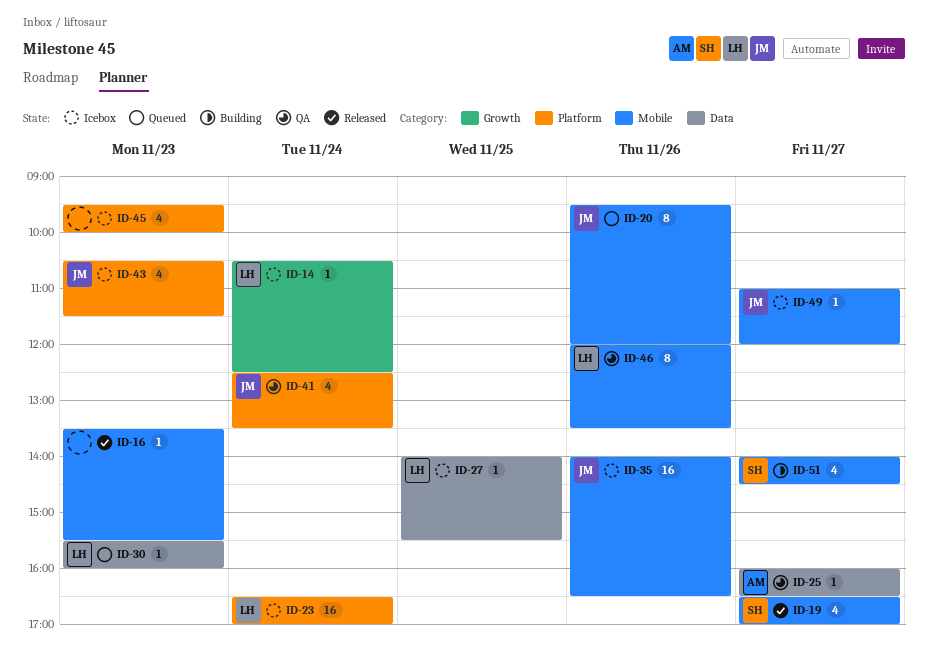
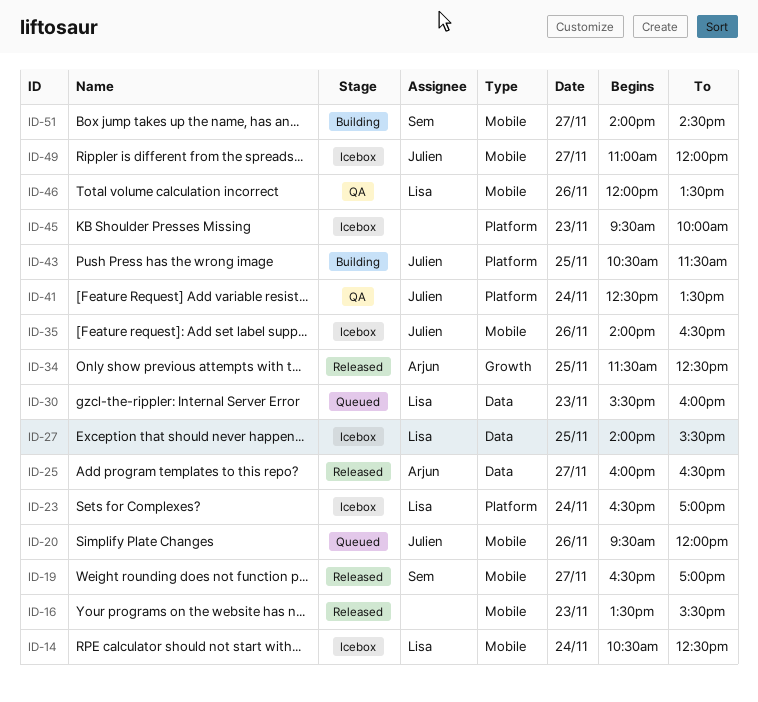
ID-14, label: Growth -> Mobile
ID-25, status: QA -> Released
ID-34: none -> present
ID-43, status: Icebox -> Building
ID-43, day: Nov 23 -> Nov 25

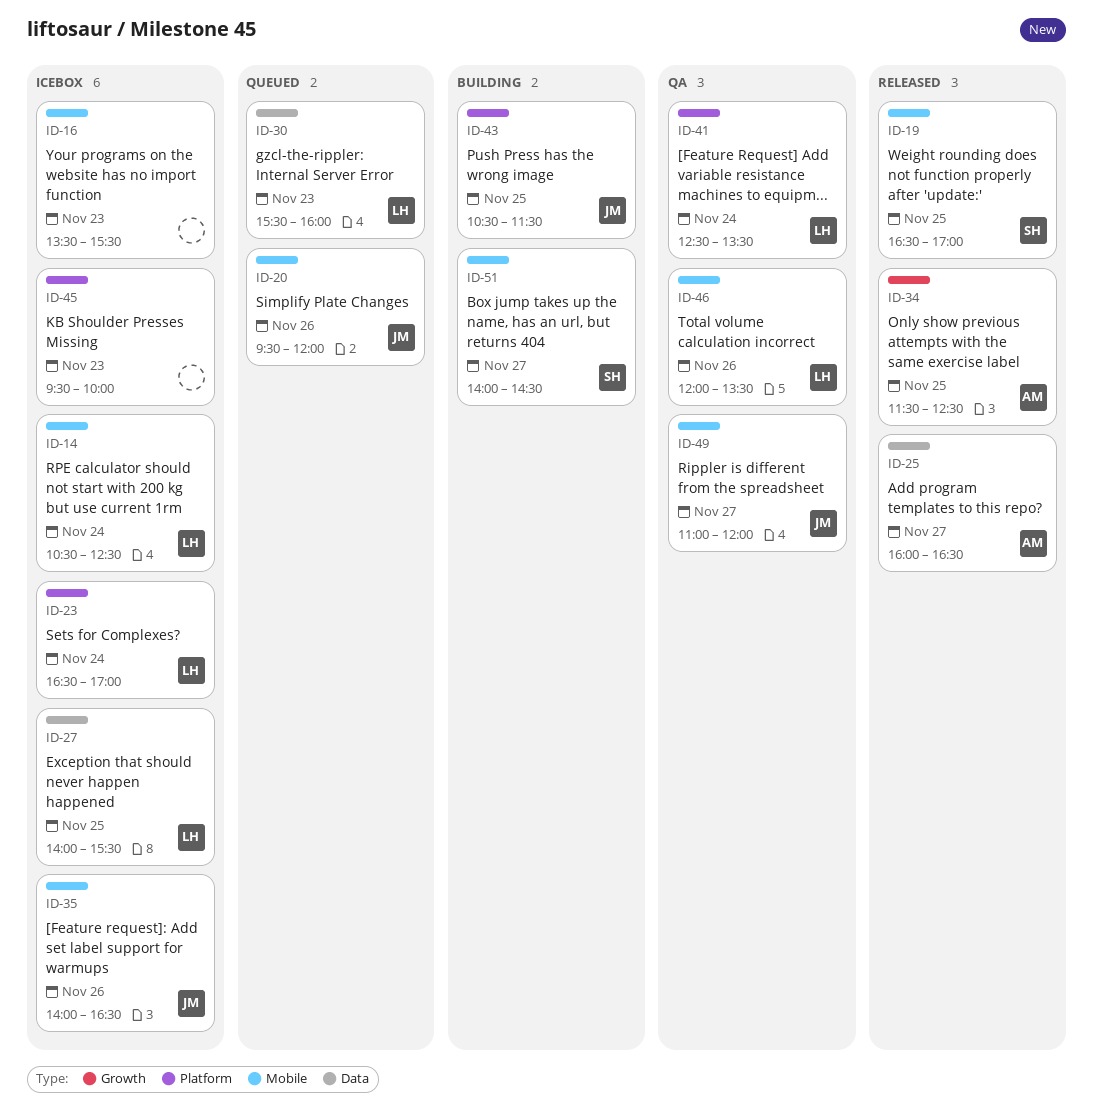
ID-16, status: Released -> Icebox
ID-19, day: Nov 27 -> Nov 25
ID-41, owner: Julien -> Lisa
ID-49, status: Icebox -> QA

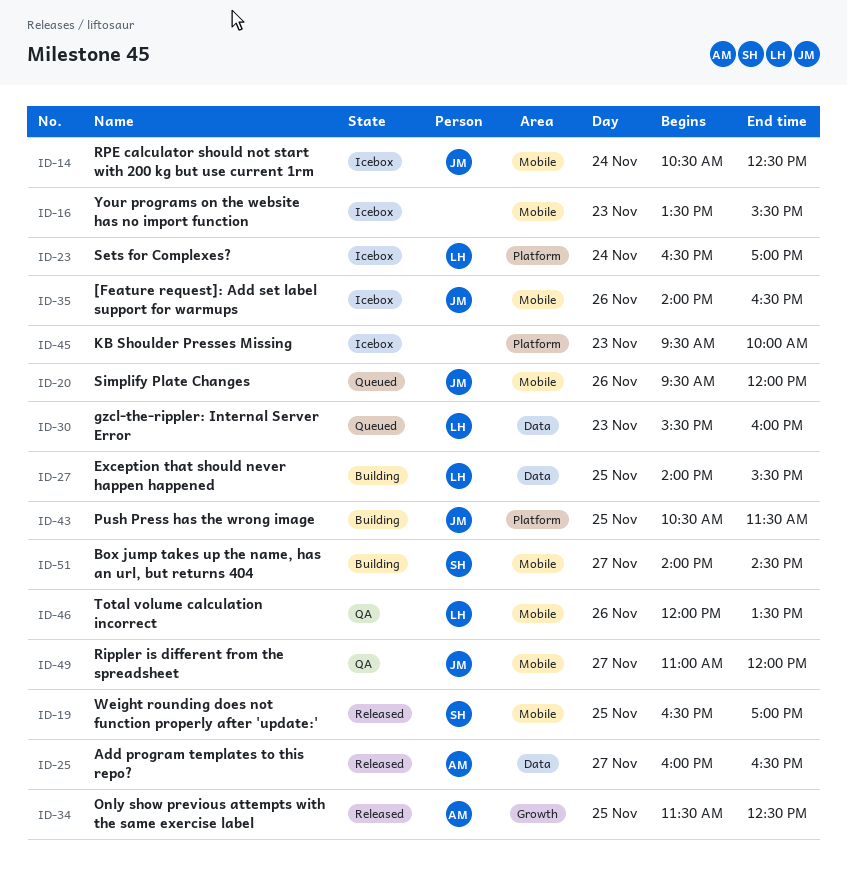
ID-14, owner: LH -> JM
ID-27, status: Icebox -> Building
ID-41: present -> none

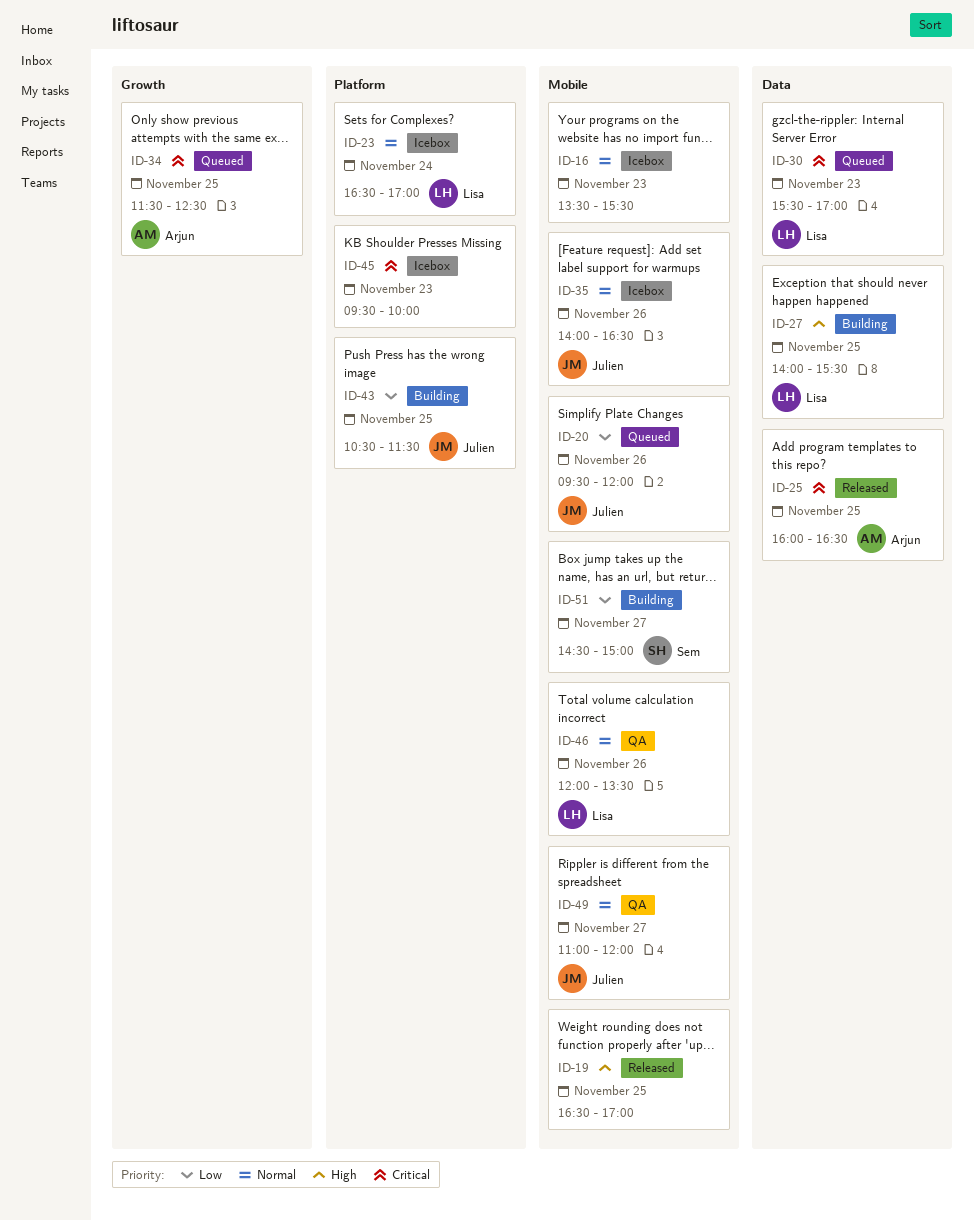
ID-14: present -> none
ID-19, owner: Sem -> none
ID-25, day: Nov 27 -> Nov 25
ID-30, ends: 16:00 -> 17:00
ID-34, status: Released -> Queued
ID-51, begins: 14:00 -> 14:30
ID-51, ends: 14:30 -> 15:00

